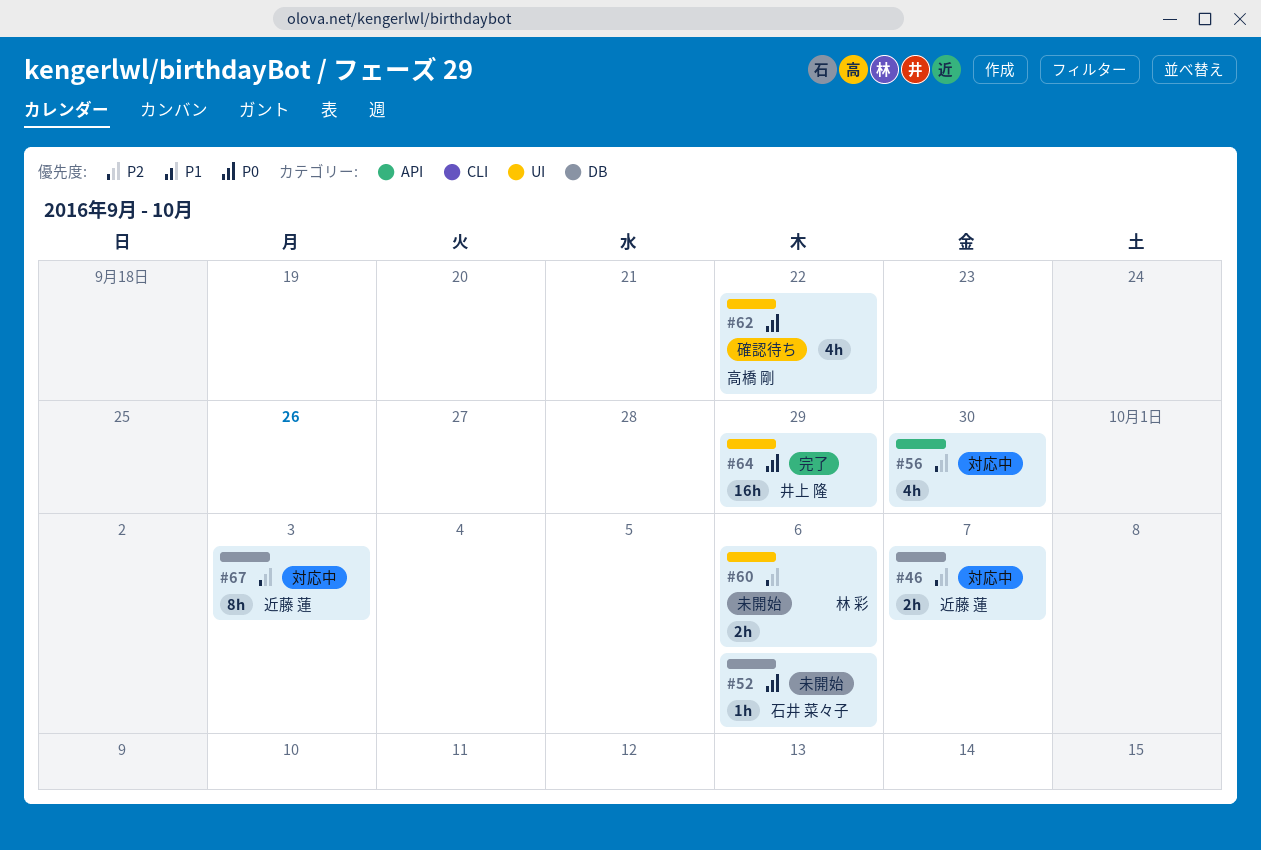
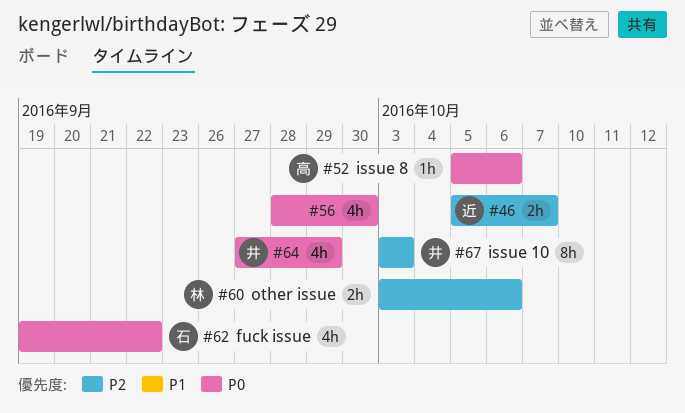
#52, owner: 石井 菜々子 -> 高橋 剛
#56, priority: P2 -> P0
#62, owner: 高橋 剛 -> 石井 菜々子
#64, estimate: 16h -> 4h
#67, owner: 近藤 蓮 -> 井上 隆

